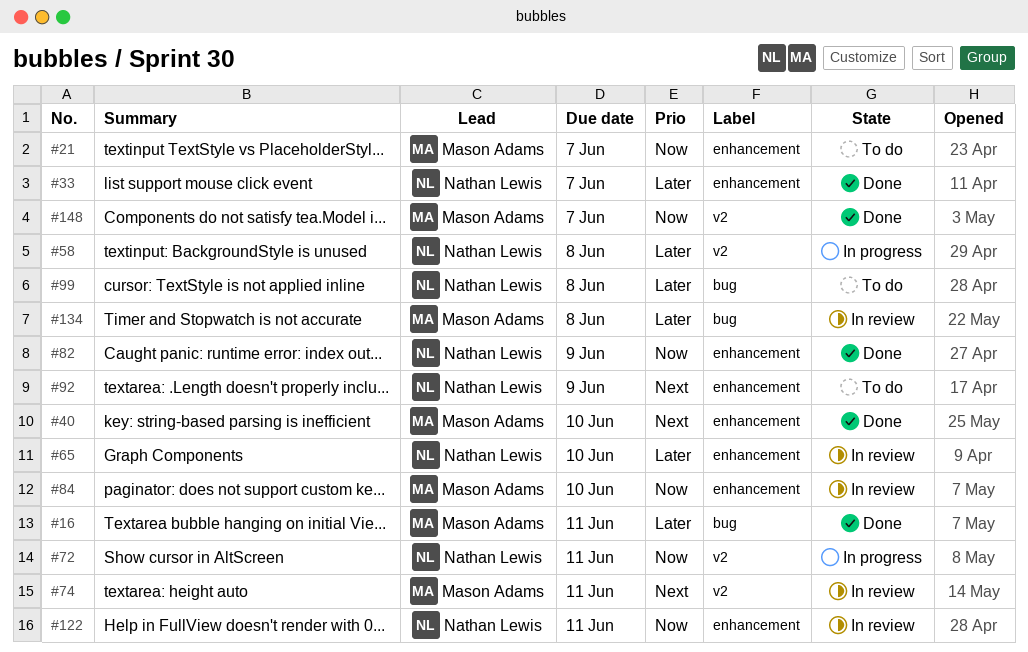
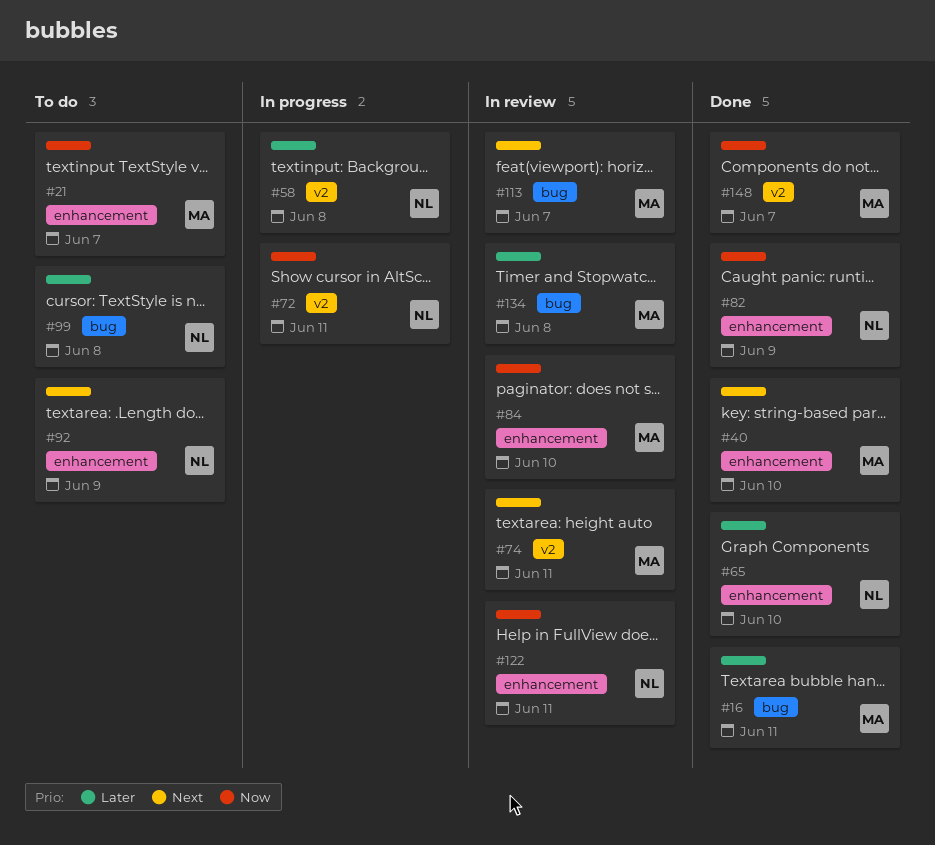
#33: present -> none
#65, status: In review -> Done
#113: none -> present

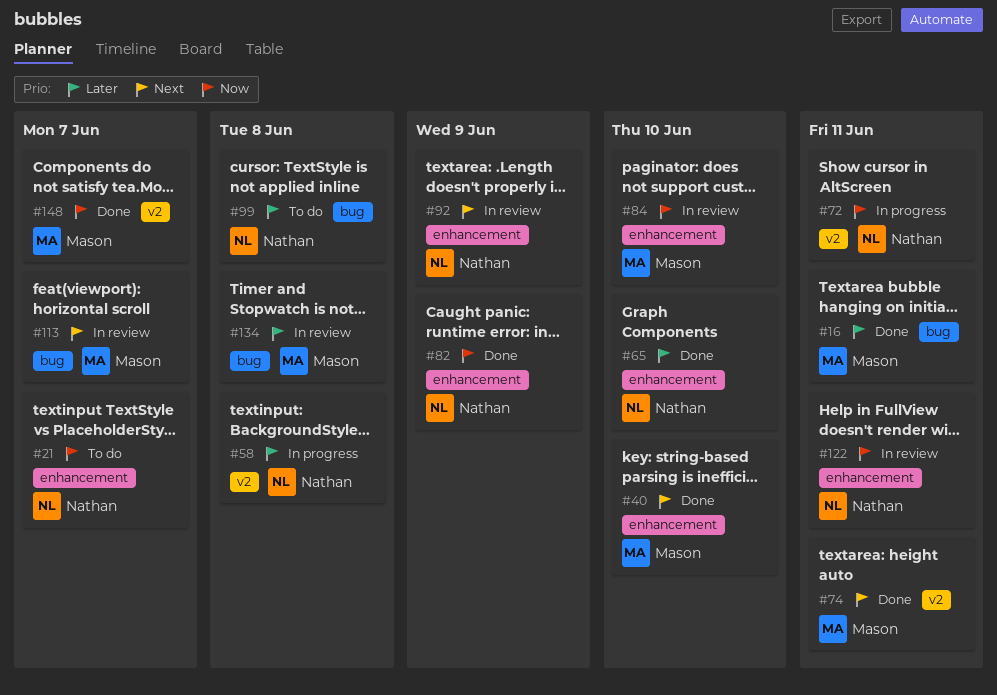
#21, owner: Mason -> Nathan
#74, status: In review -> Done
#92, status: To do -> In review

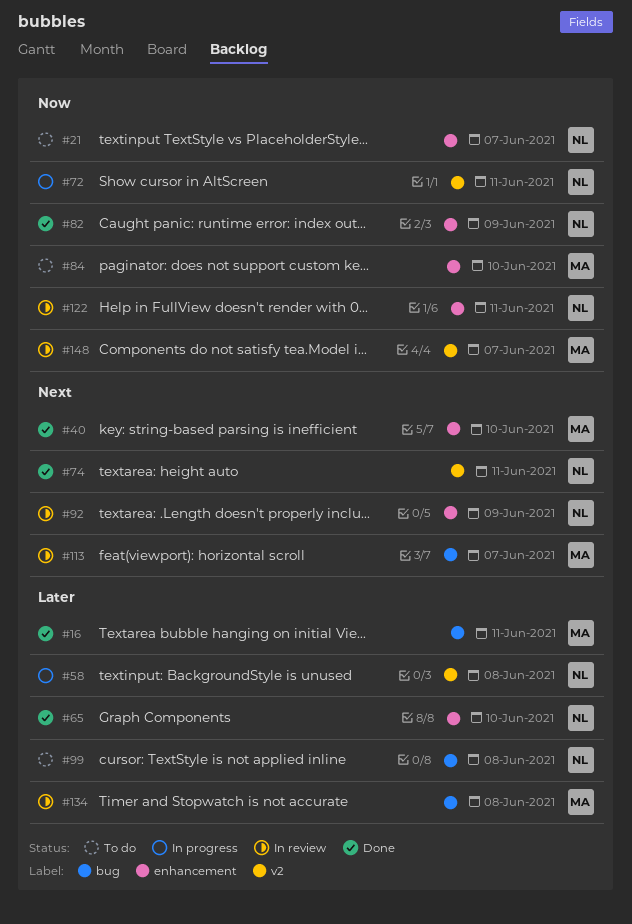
#74, owner: Mason -> Nathan
#84, status: In review -> To do
#148, status: Done -> In review

